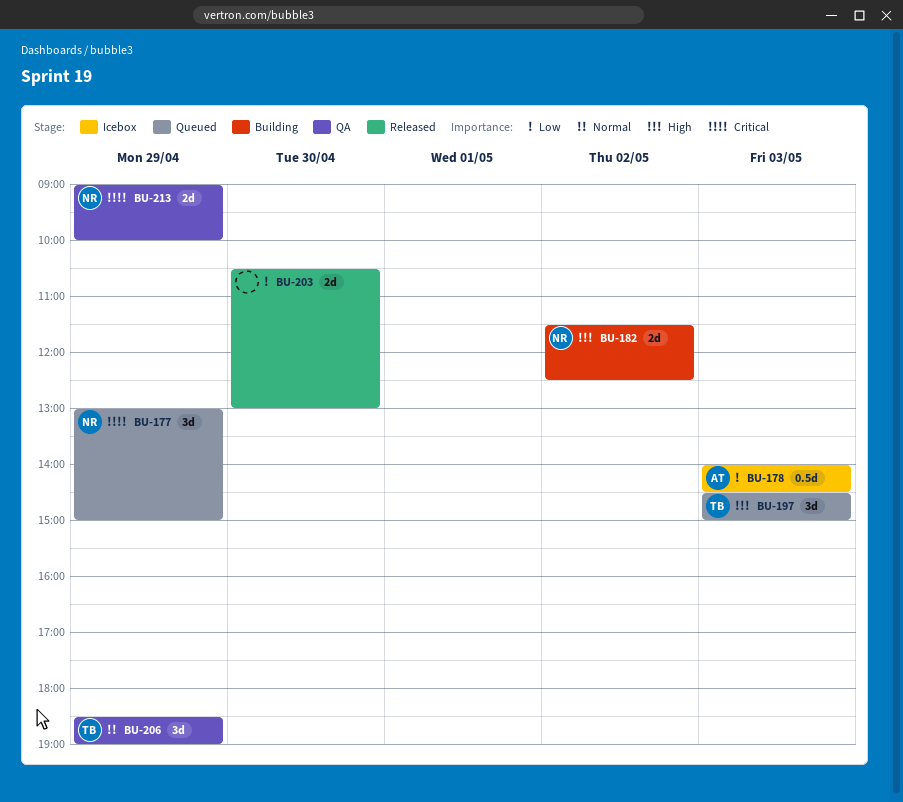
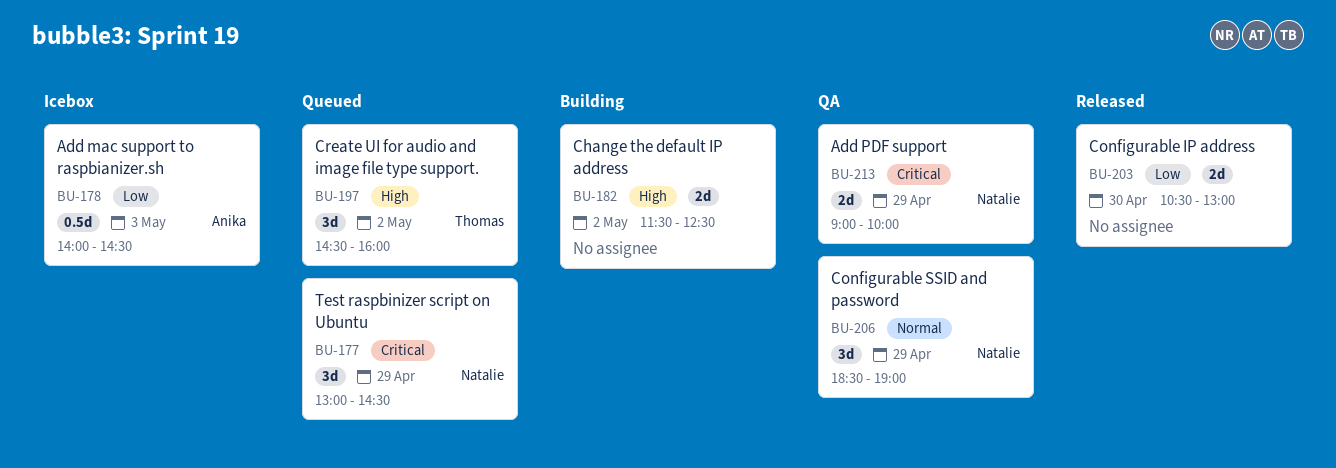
BU-177, ends: 15:00 -> 14:30
BU-182, owner: Natalie -> none
BU-197, day: May 3 -> May 2
BU-197, ends: 15:00 -> 16:00
BU-206, owner: Thomas -> Natalie

